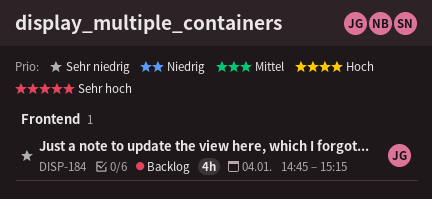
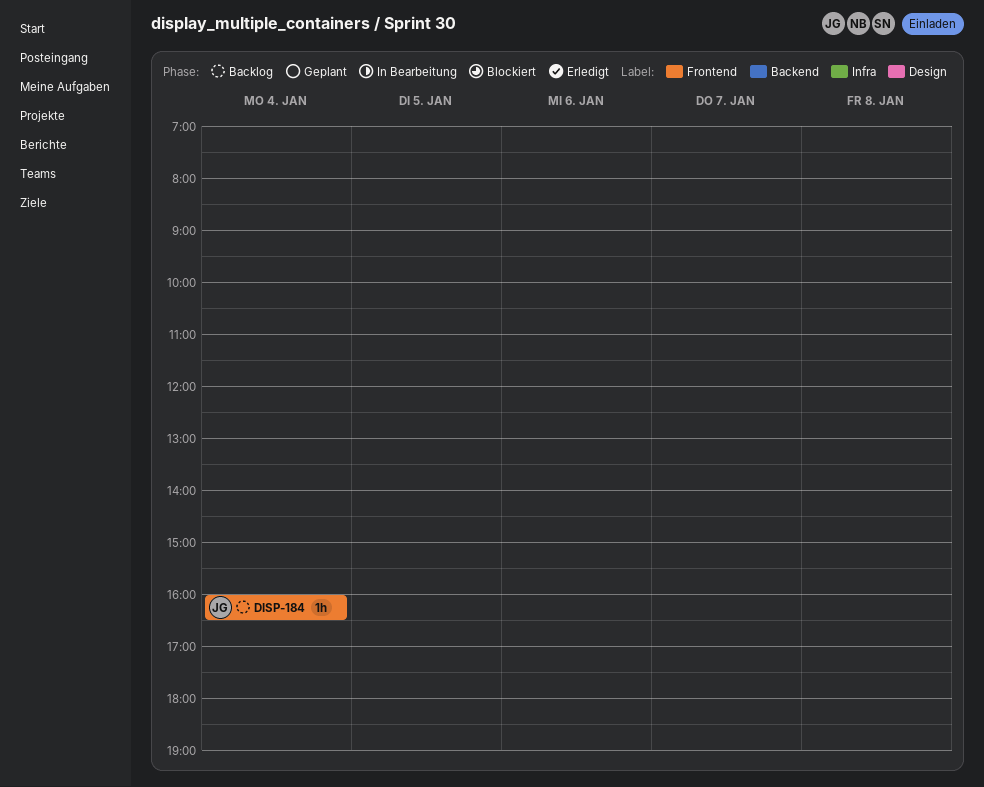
DISP-184, estimate: 4h -> 1h
DISP-184, begins: 14:45 -> 16:00
DISP-184, ends: 15:15 -> 16:30

